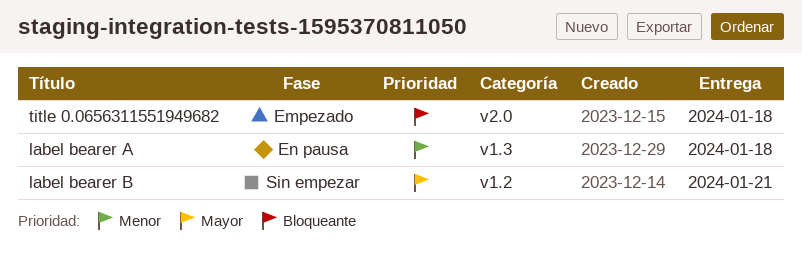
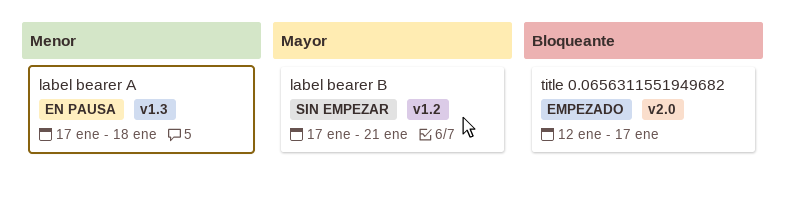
title 0.0656311551949682, due: Jan 18 -> Jan 17

